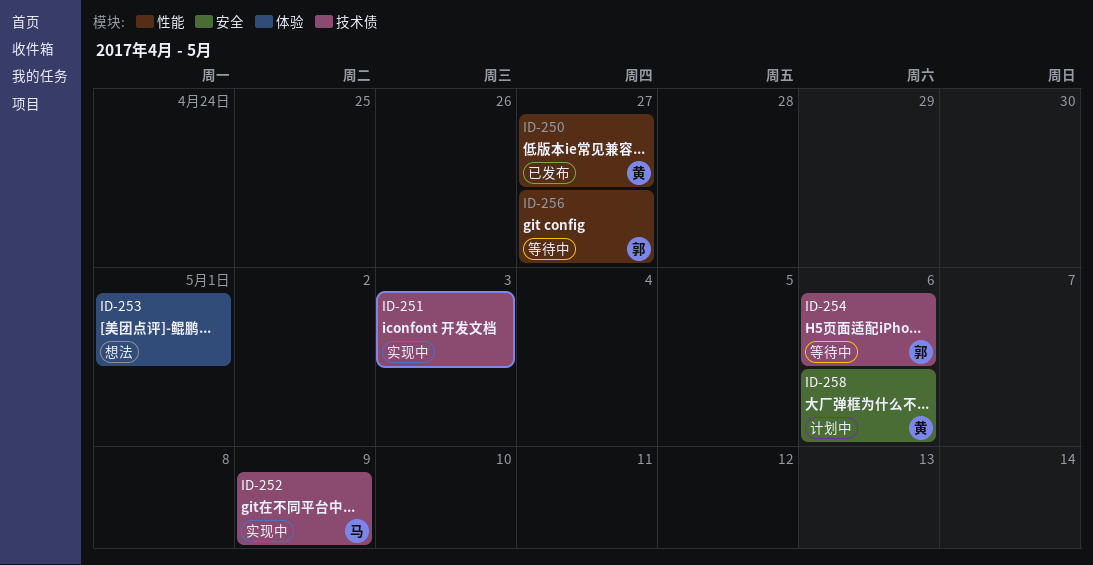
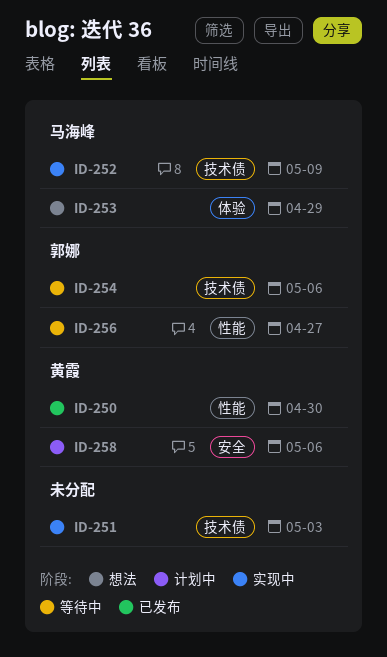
ID-250, due: Apr 27 -> Apr 30
ID-253, owner: none -> 马海峰
ID-253, due: May 1 -> Apr 29

